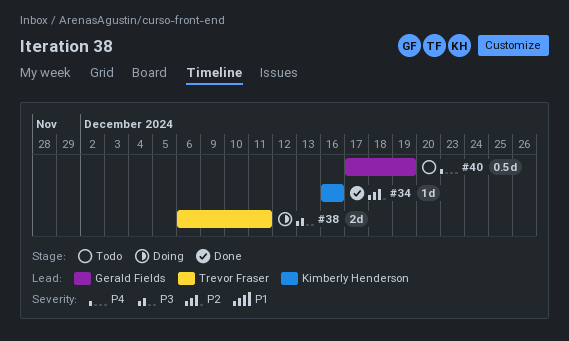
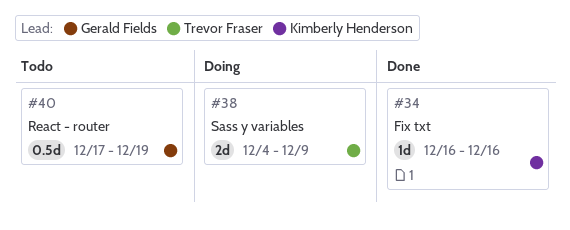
#38, start: Dec 6 -> Dec 4
#38, due: Dec 11 -> Dec 9

